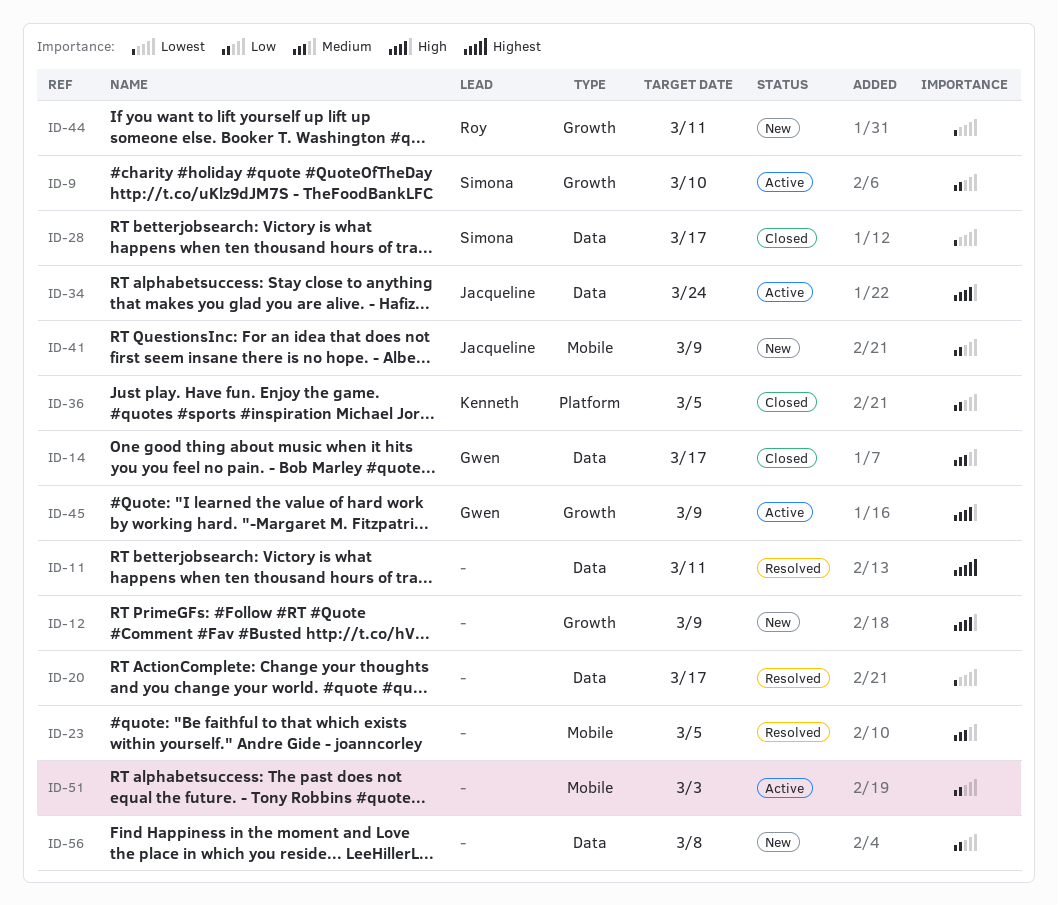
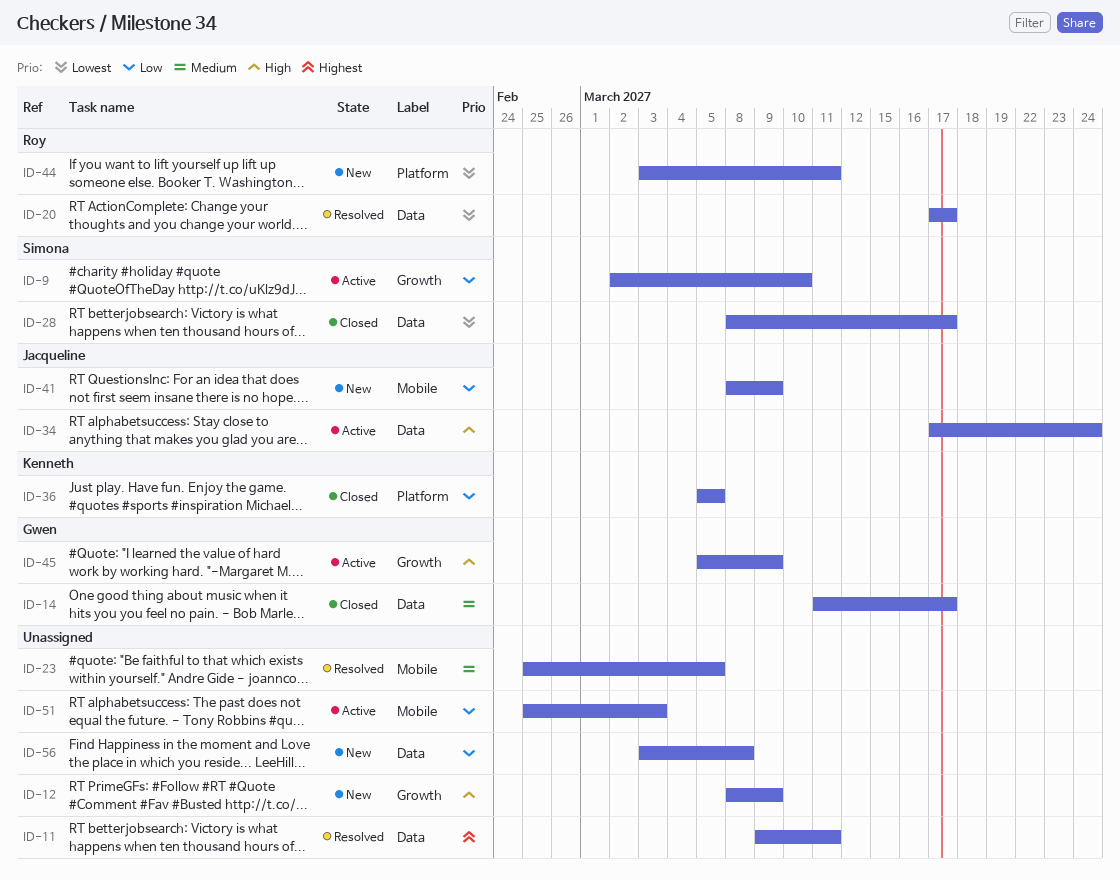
ID-20, owner: none -> Roy
ID-44, label: Growth -> Platform

